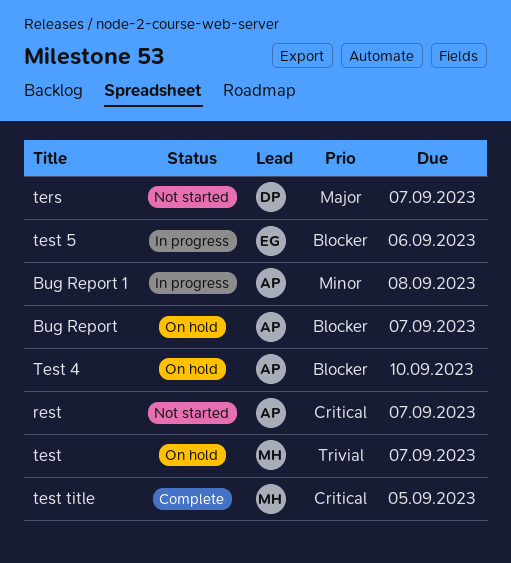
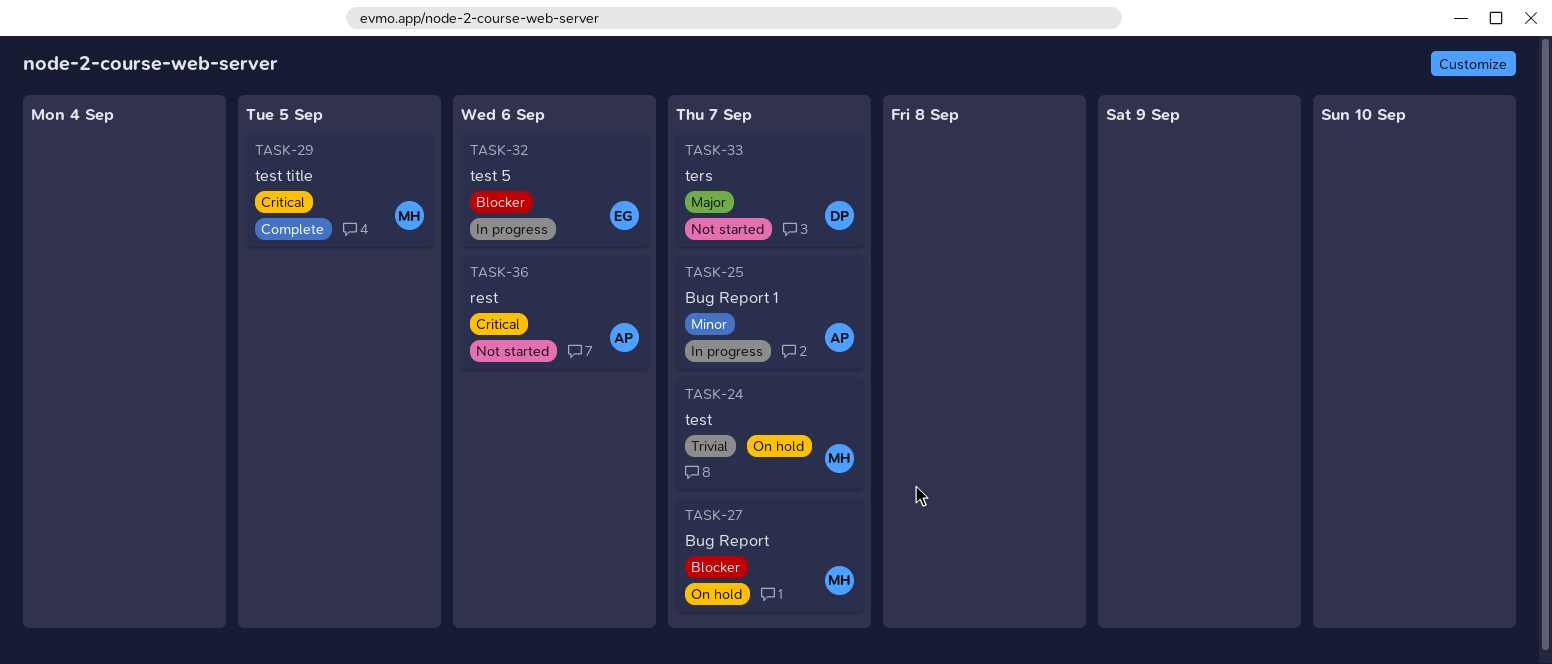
Bug Report, owner: AP -> MH
Bug Report 1, due: Sep 8 -> Sep 7
rest, due: Sep 7 -> Sep 6
Test 4: present -> none

